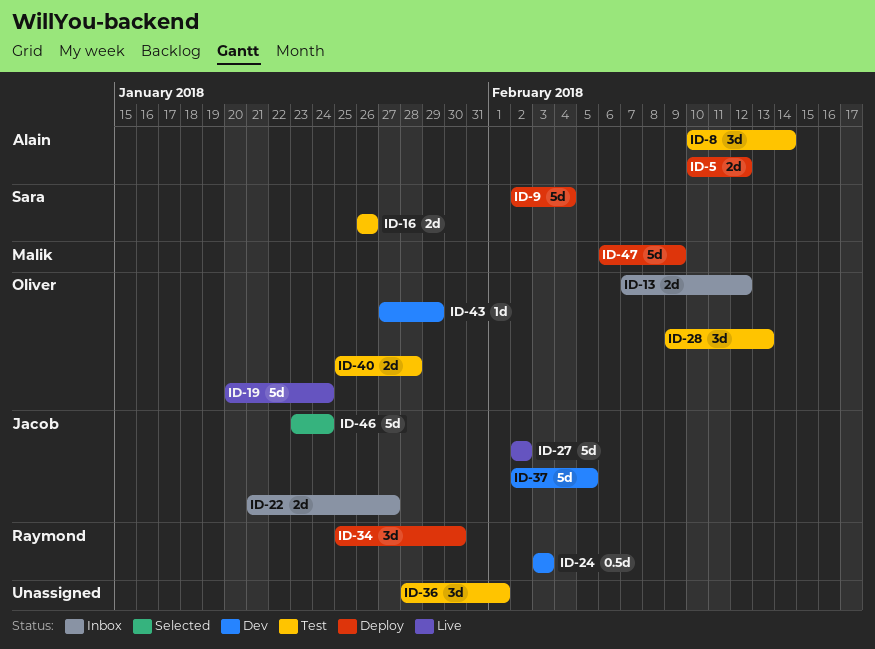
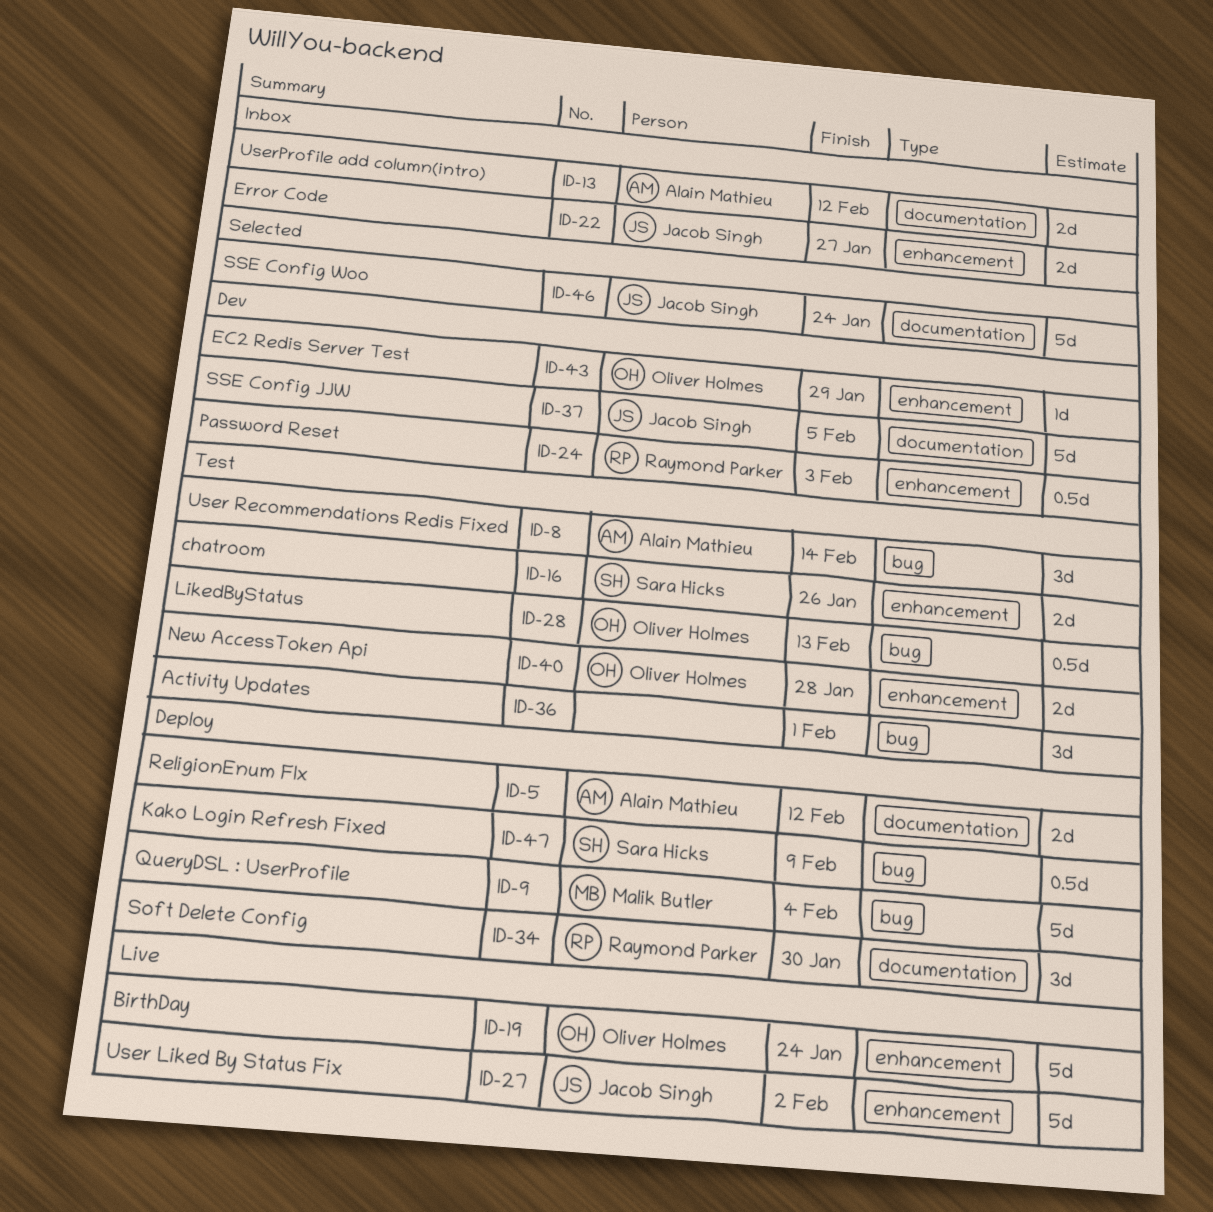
ID-9, owner: Sara Hicks -> Malik Butler
ID-13, owner: Oliver Holmes -> Alain Mathieu
ID-28, estimate: 3d -> 0.5d
ID-47, owner: Malik Butler -> Sara Hicks
ID-47, estimate: 5d -> 0.5d

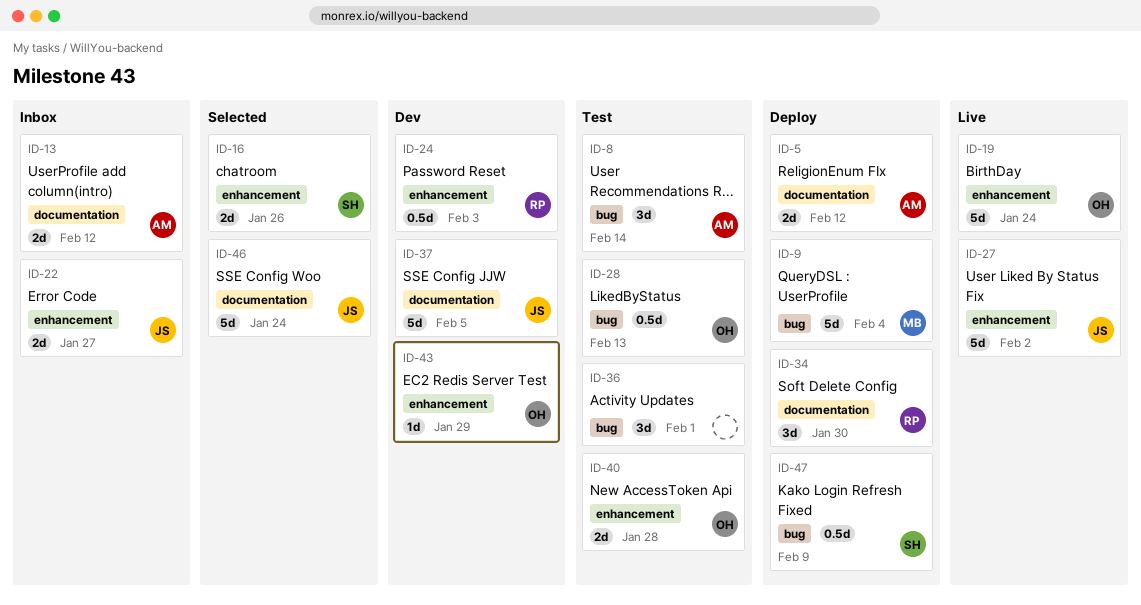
ID-16, status: Test -> Selected

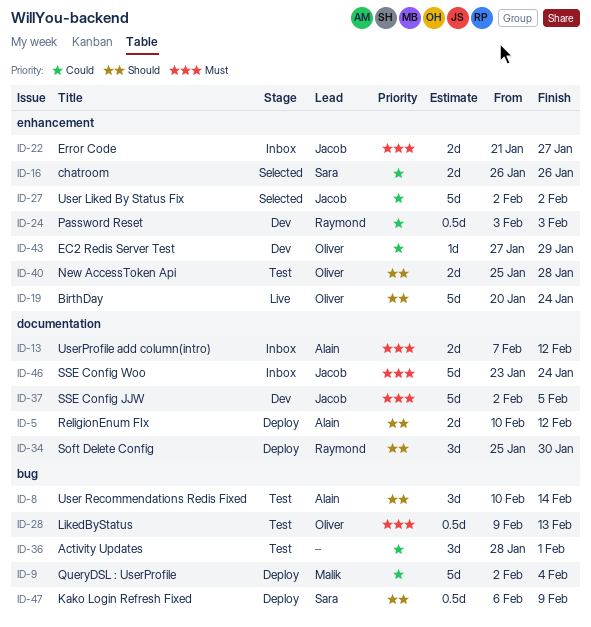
ID-27, status: Live -> Selected
ID-46, status: Selected -> Inbox

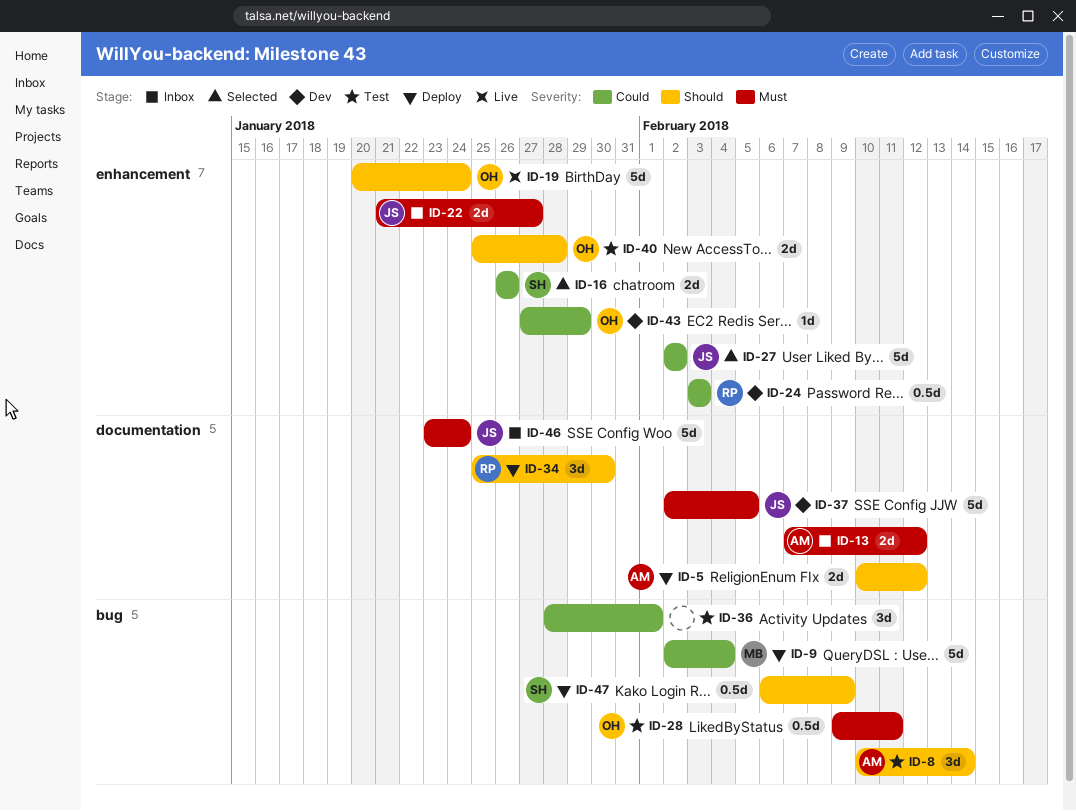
ID-28, due: Feb 13 -> Feb 11

